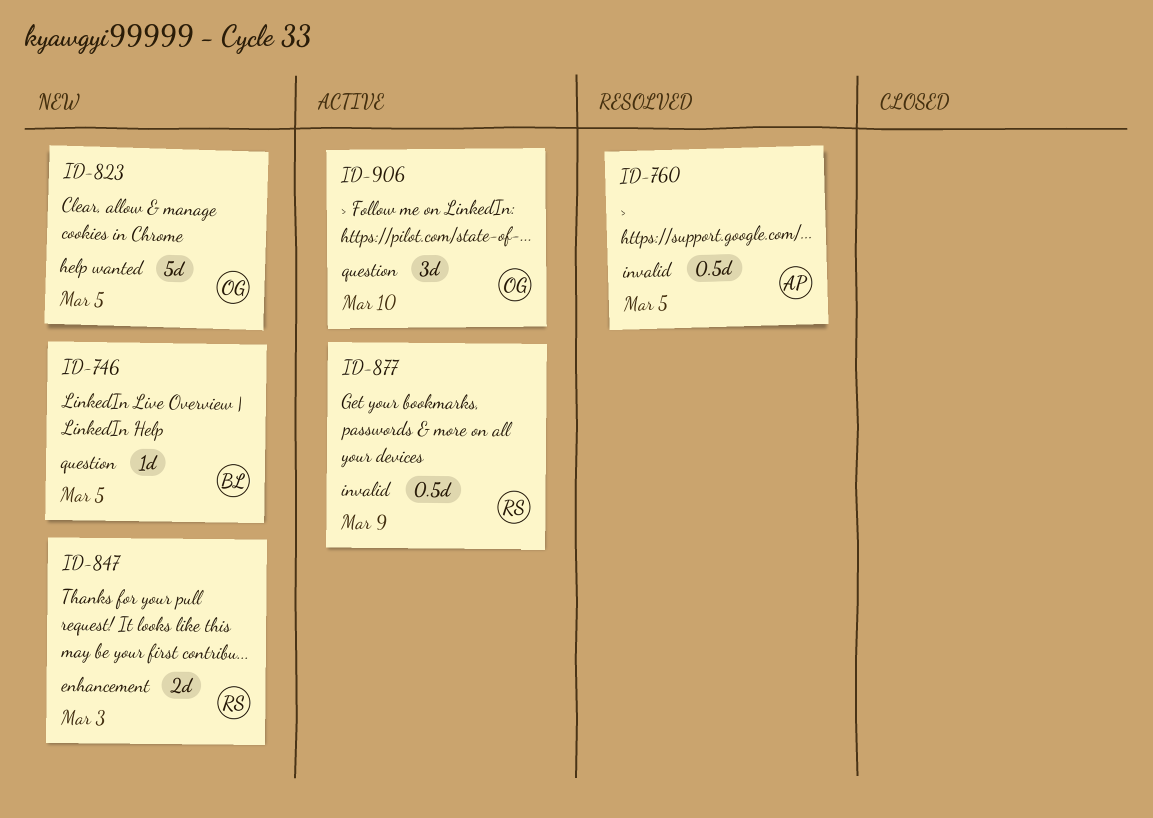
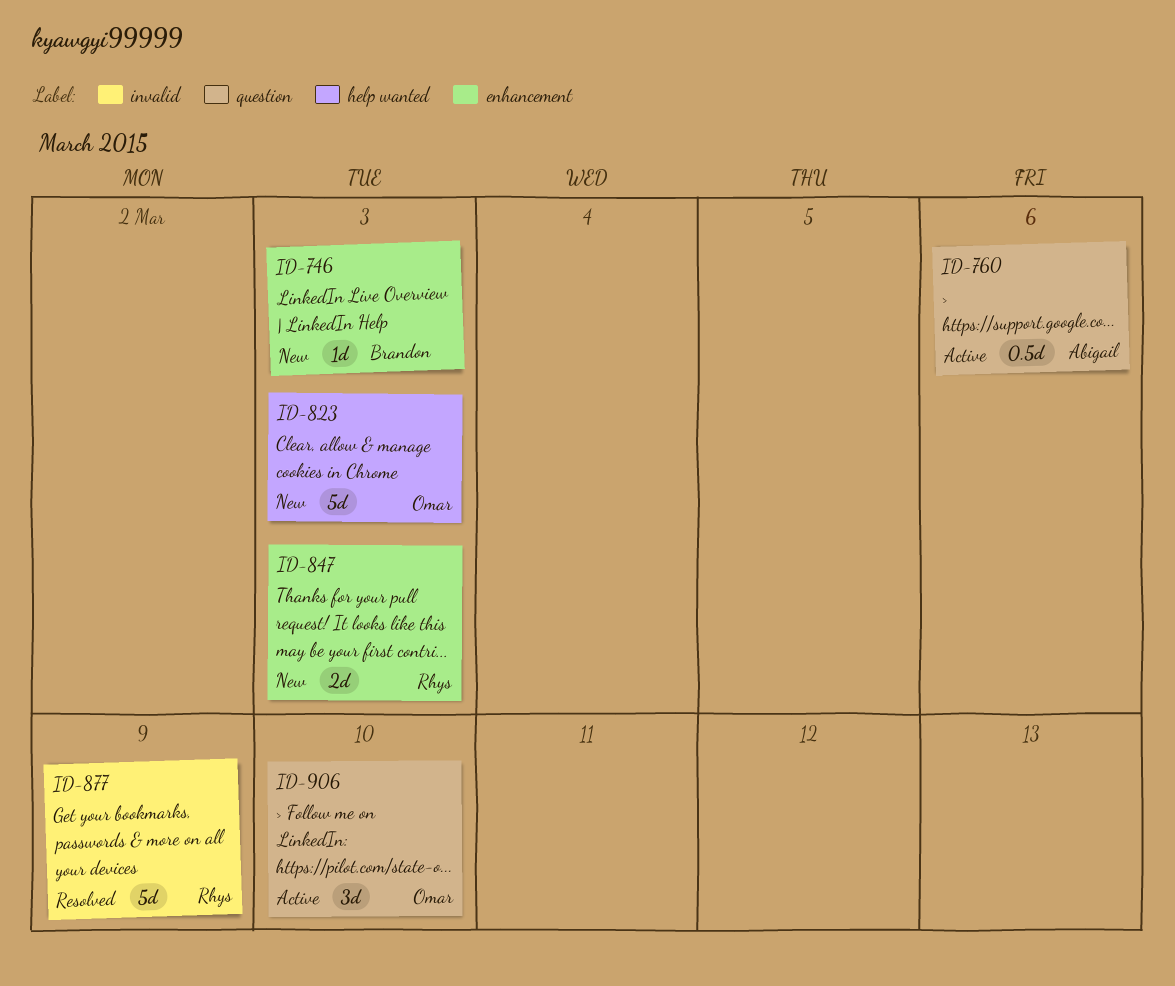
ID-746, label: question -> enhancement
ID-746, due: Mar 5 -> Mar 3
ID-760, status: Resolved -> Active
ID-760, label: invalid -> question
ID-760, due: Mar 5 -> Mar 6
ID-823, due: Mar 5 -> Mar 3
ID-877, status: Active -> Resolved
ID-877, estimate: 0.5d -> 5d

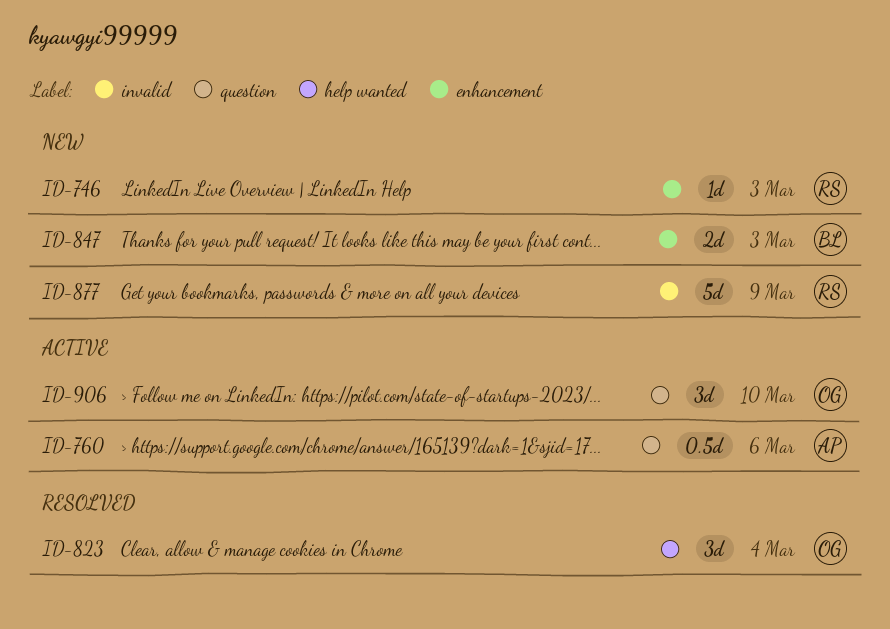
ID-746, owner: Brandon -> Rhys
ID-823, status: New -> Resolved
ID-823, estimate: 5d -> 3d
ID-823, due: Mar 3 -> Mar 4
ID-847, owner: Rhys -> Brandon
ID-877, status: Resolved -> New

